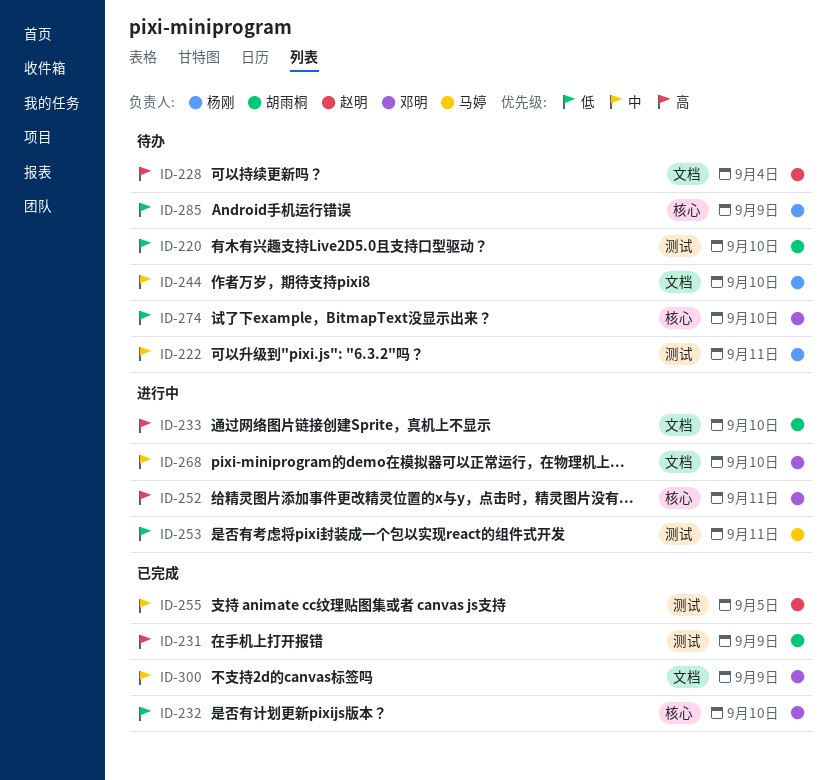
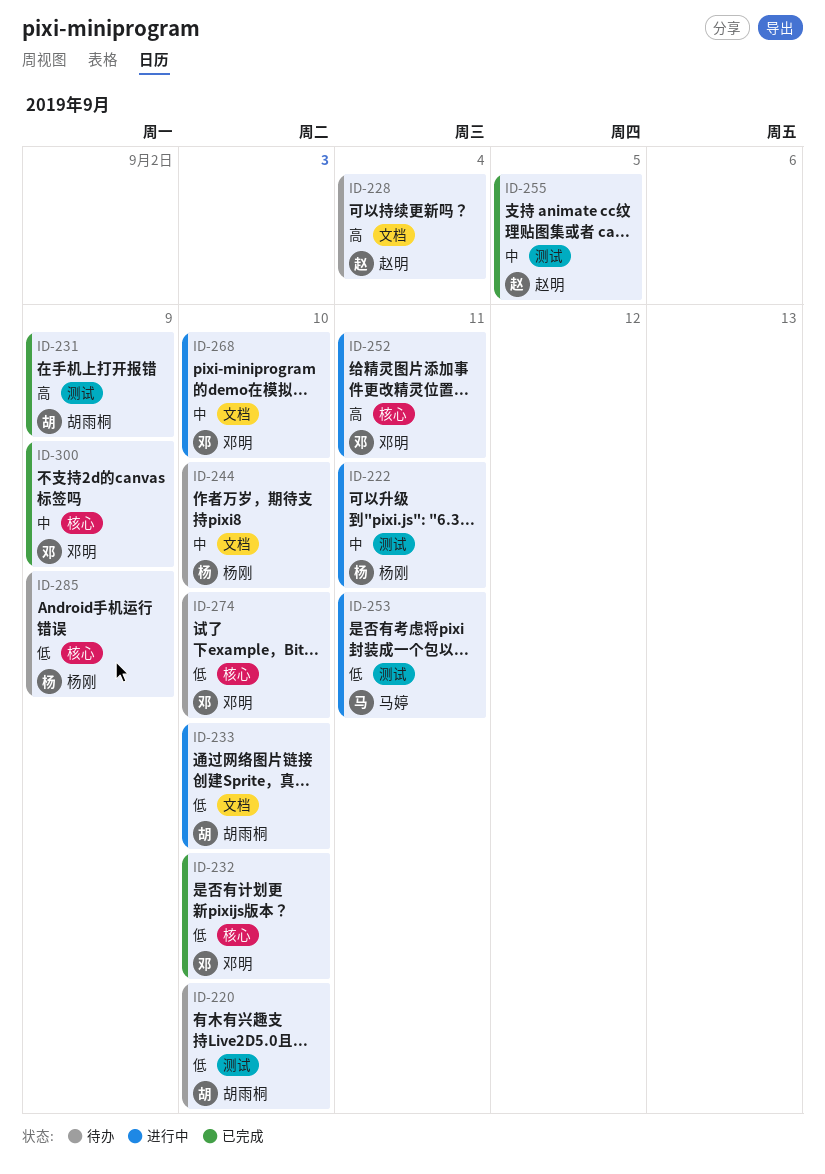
ID-222, status: 待办 -> 进行中
ID-233, priority: 高 -> 低
ID-300, label: 文档 -> 核心

